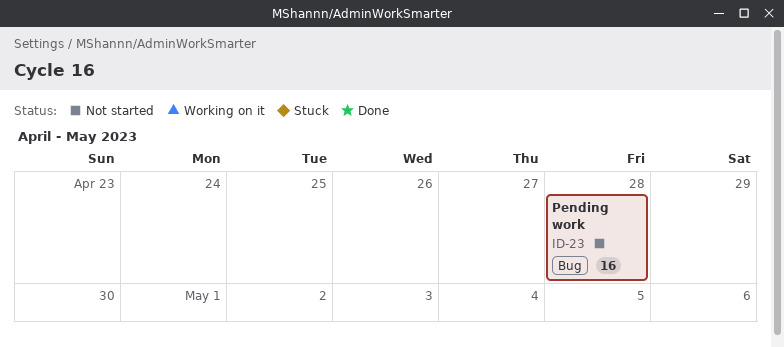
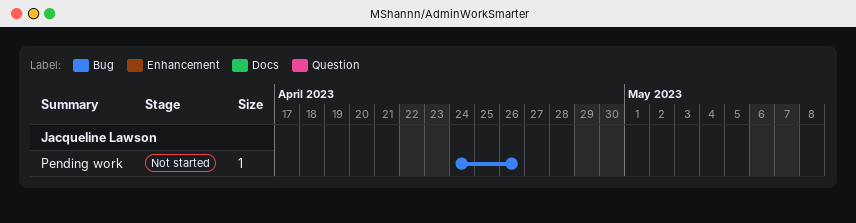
Pending work, estimate: 16 -> 1
Pending work, due: Apr 28 -> Apr 26

